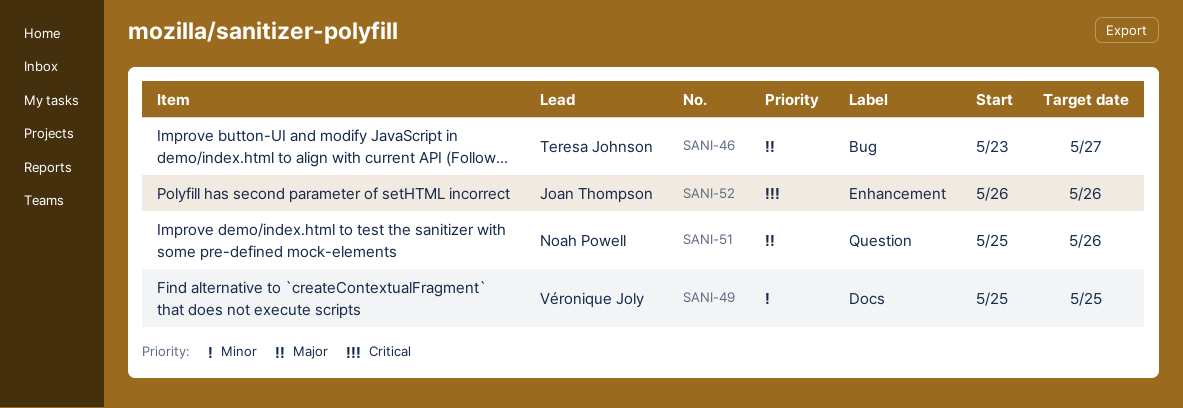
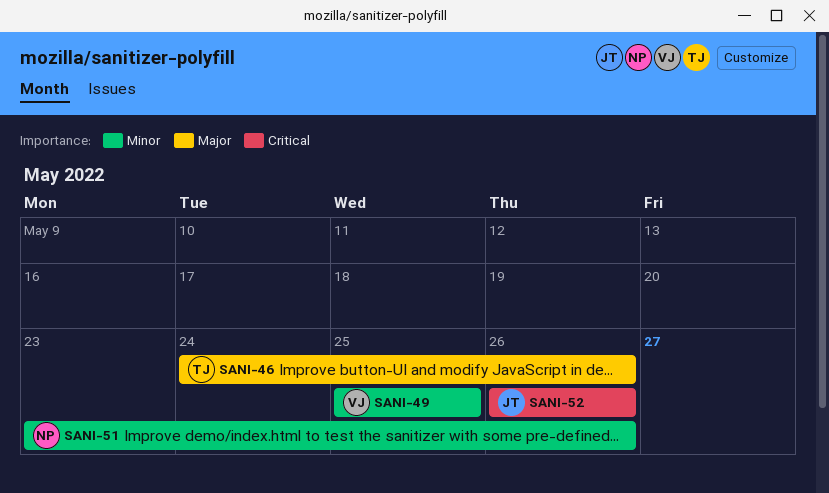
SANI-46, start: May 23 -> May 24
SANI-46, due: May 27 -> May 26
SANI-51, priority: Major -> Minor
SANI-51, start: May 25 -> May 23

